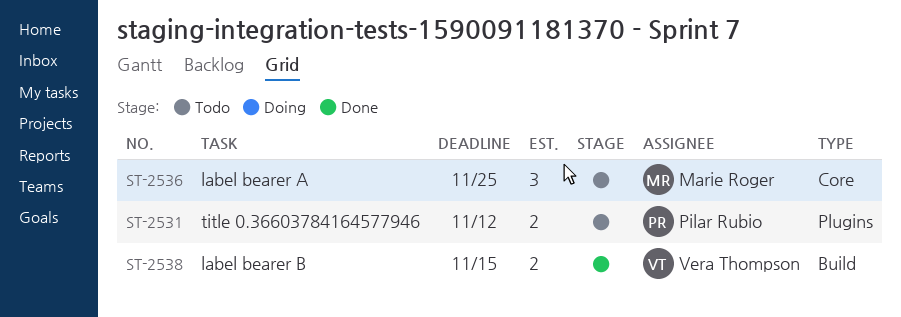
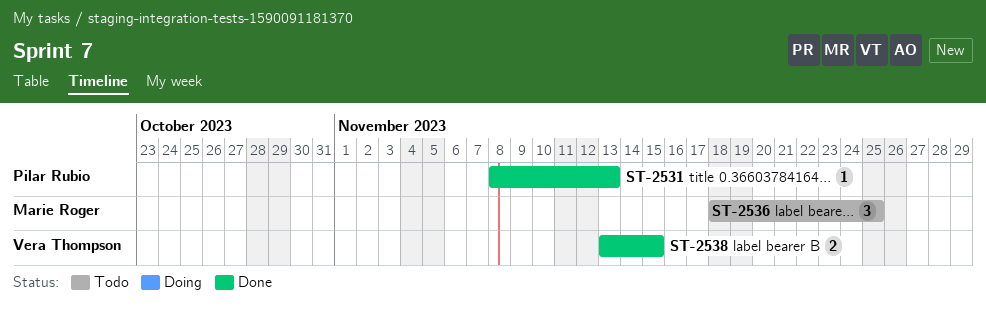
ST-2531, status: Todo -> Done
ST-2531, estimate: 2 -> 1
ST-2531, due: Nov 12 -> Nov 13

